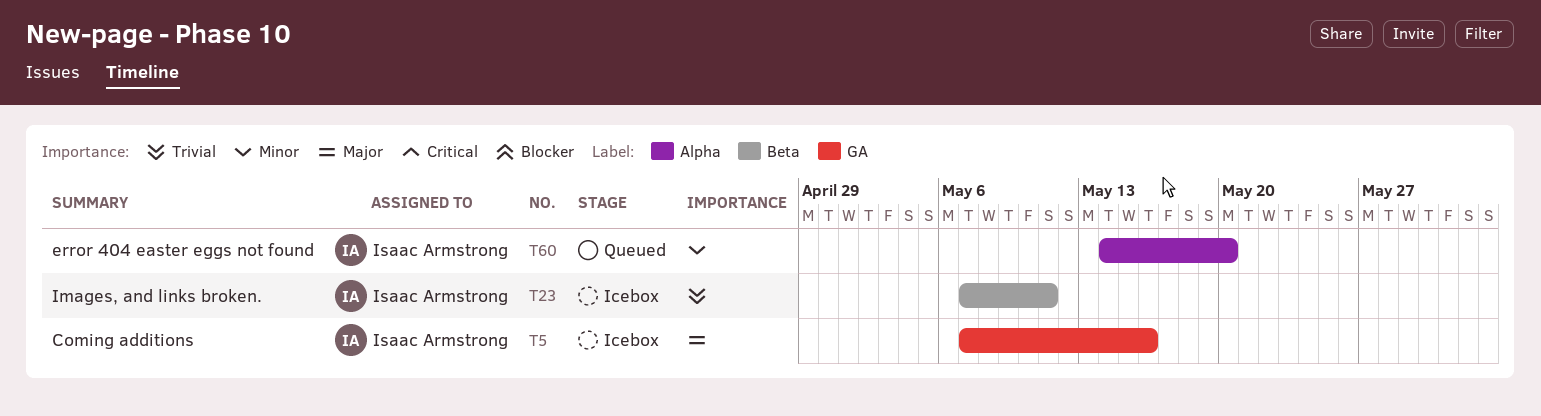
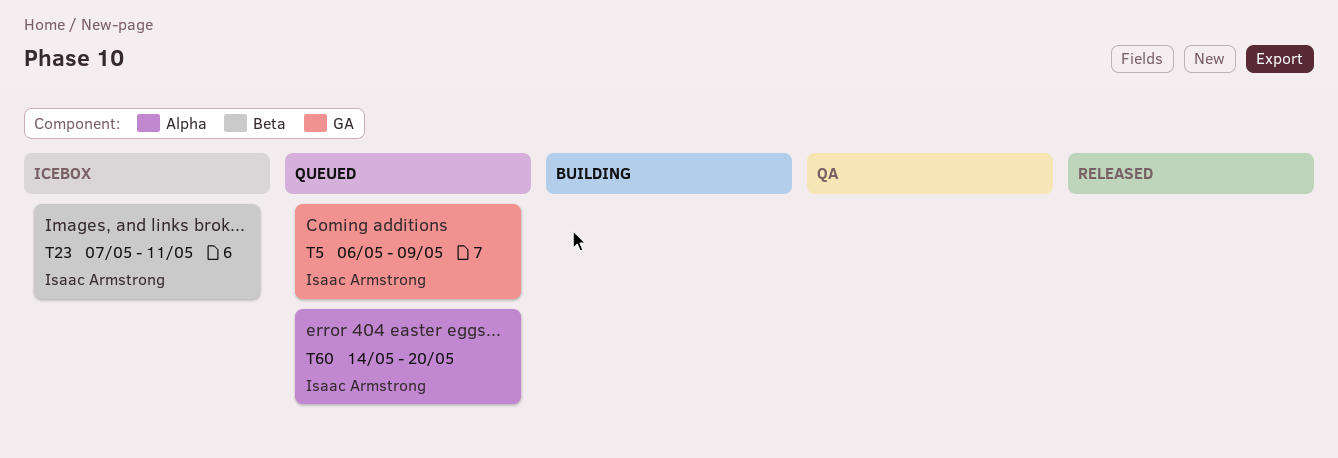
T5, status: Icebox -> Queued
T5, start: May 7 -> May 6
T5, due: May 16 -> May 9

